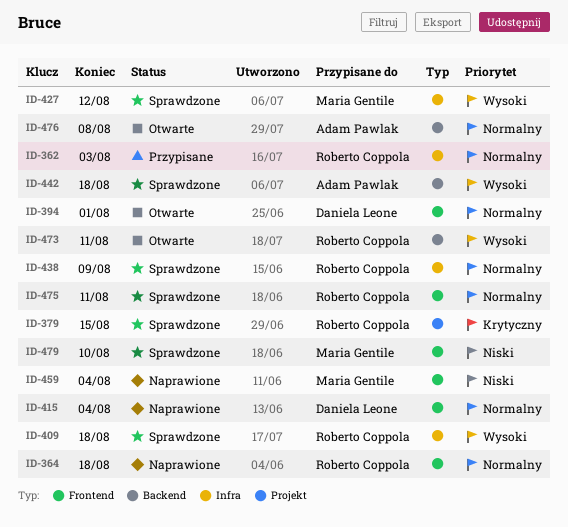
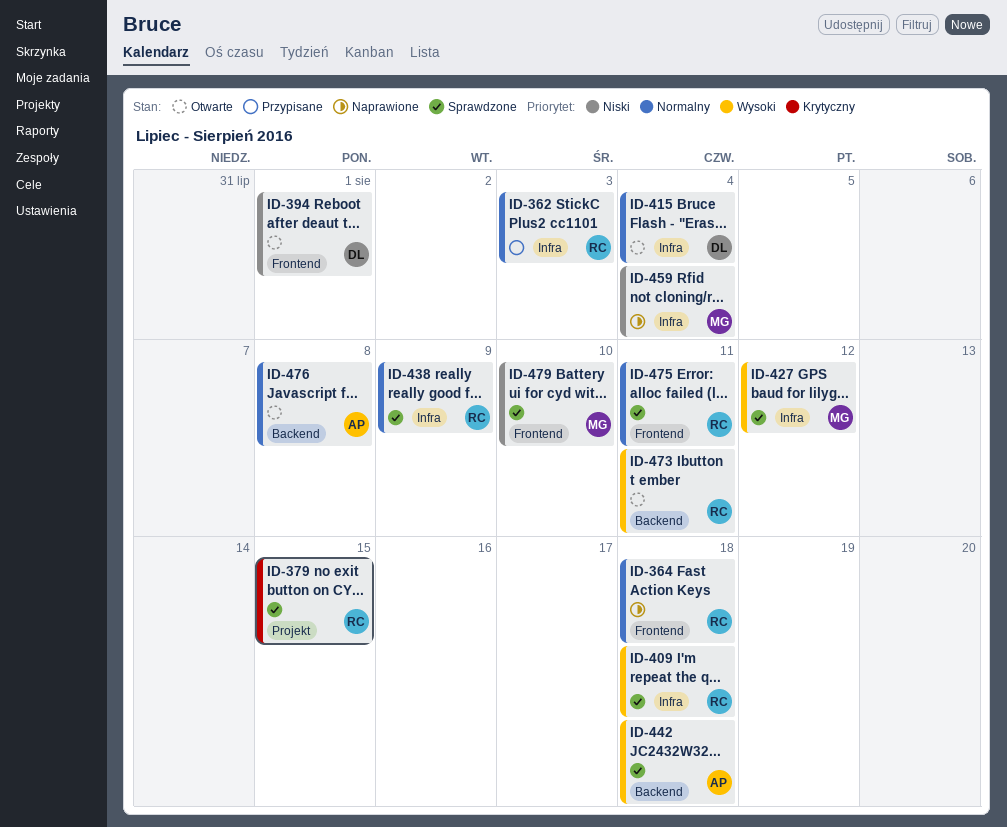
ID-394, priority: Normalny -> Niski
ID-415, status: Naprawione -> Otwarte
ID-415, label: Frontend -> Infra
ID-459, label: Frontend -> Infra

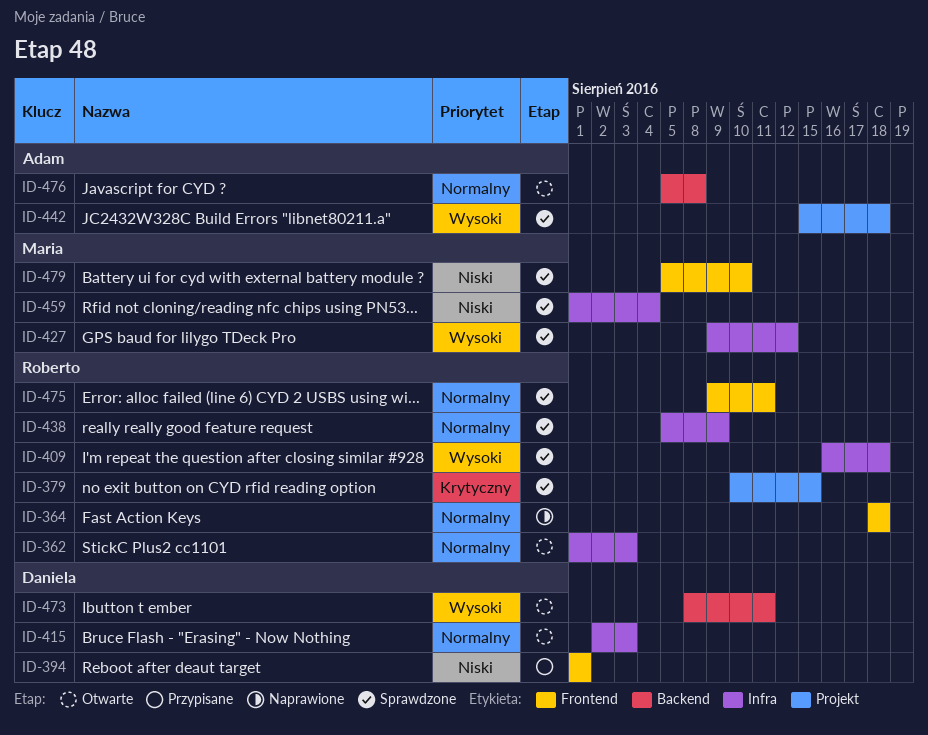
ID-362, status: Przypisane -> Otwarte
ID-394, status: Otwarte -> Przypisane
ID-415, due: Aug 4 -> Aug 3
ID-442, label: Backend -> Projekt
ID-459, status: Naprawione -> Sprawdzone
ID-473, owner: Roberto -> Daniela

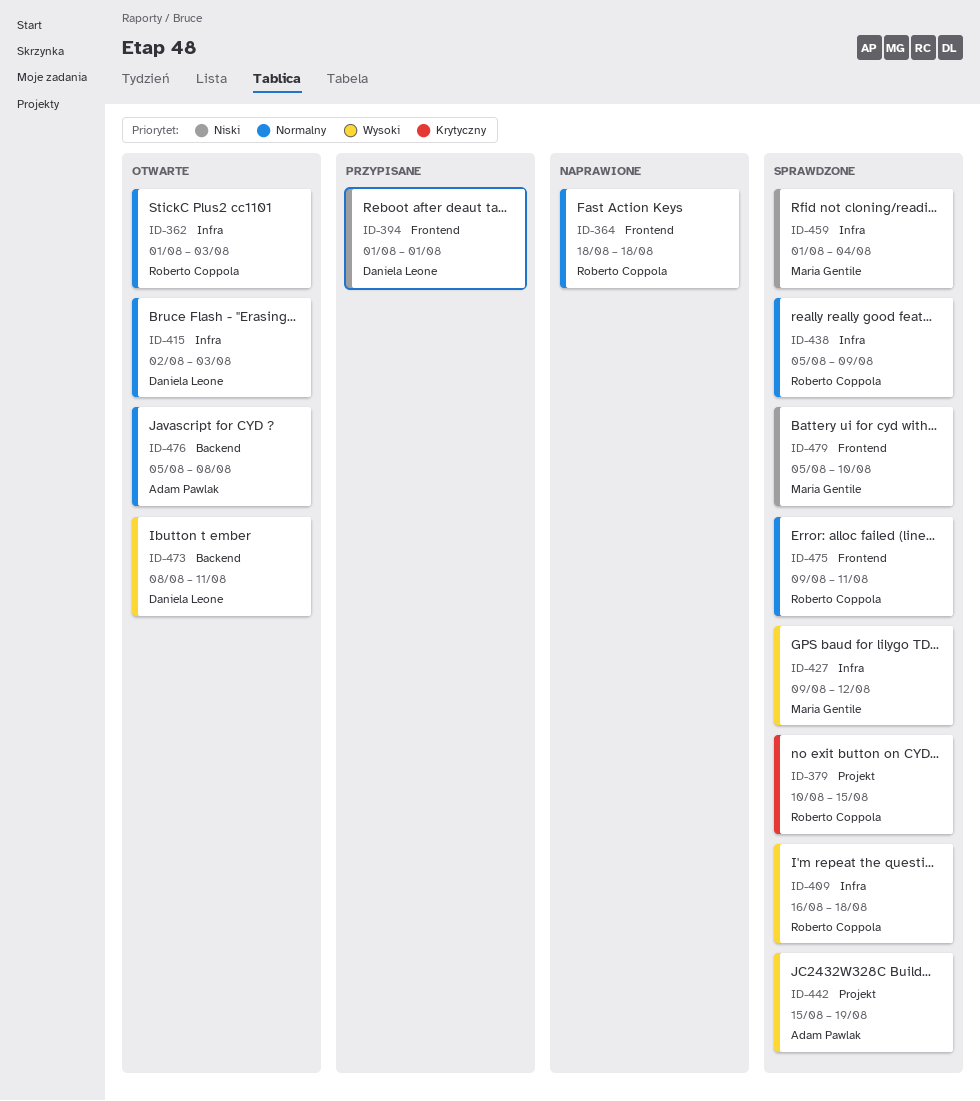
ID-442, due: Aug 18 -> Aug 19

